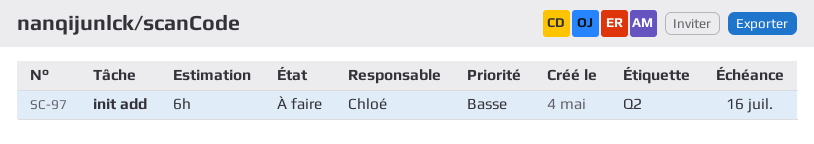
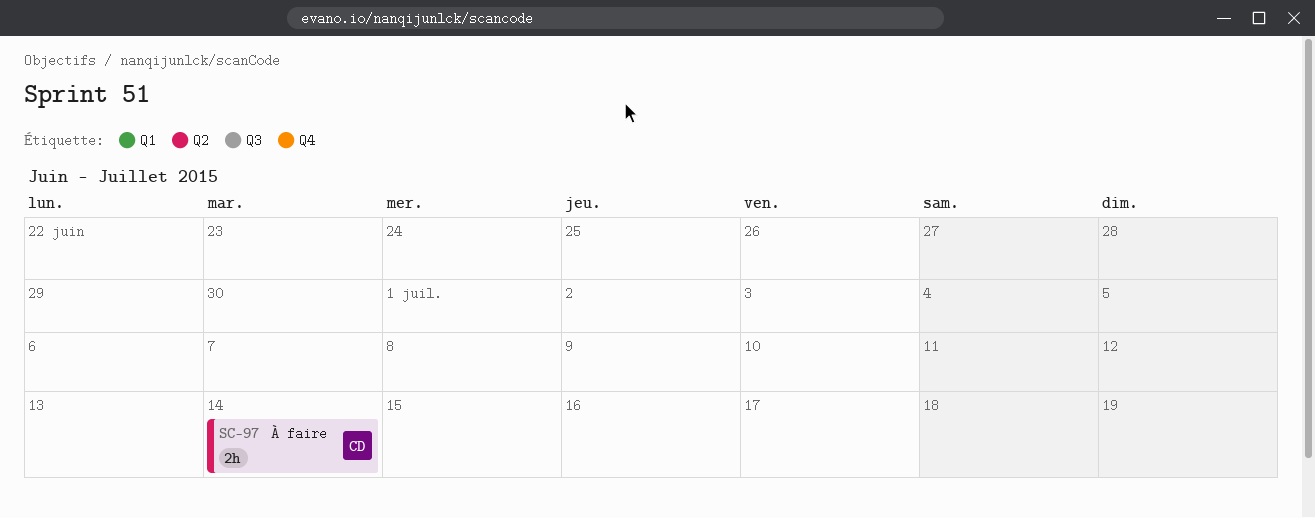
SC-97, estimate: 6h -> 2h
SC-97, due: Jul 16 -> Jul 14

